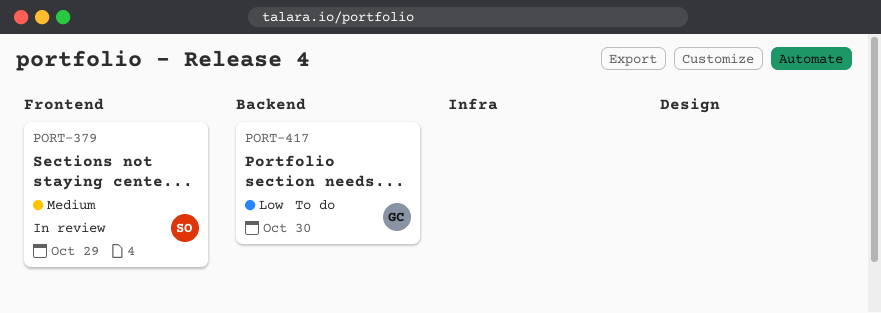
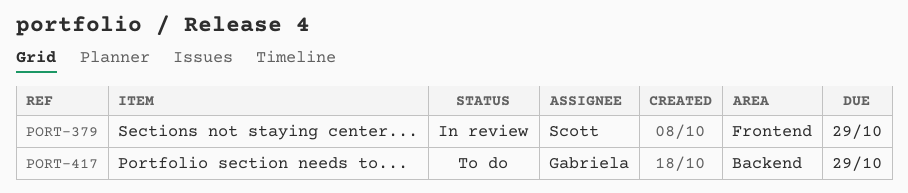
PORT-417, due: Oct 30 -> Oct 29

